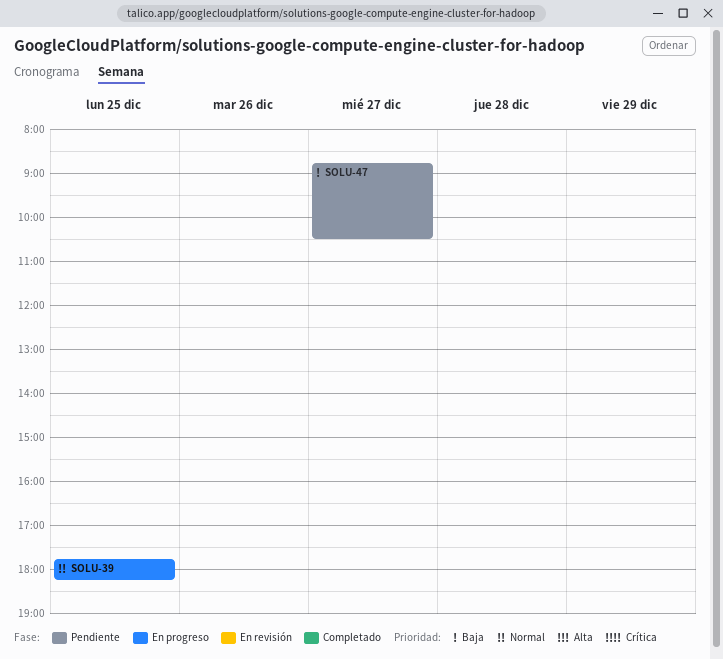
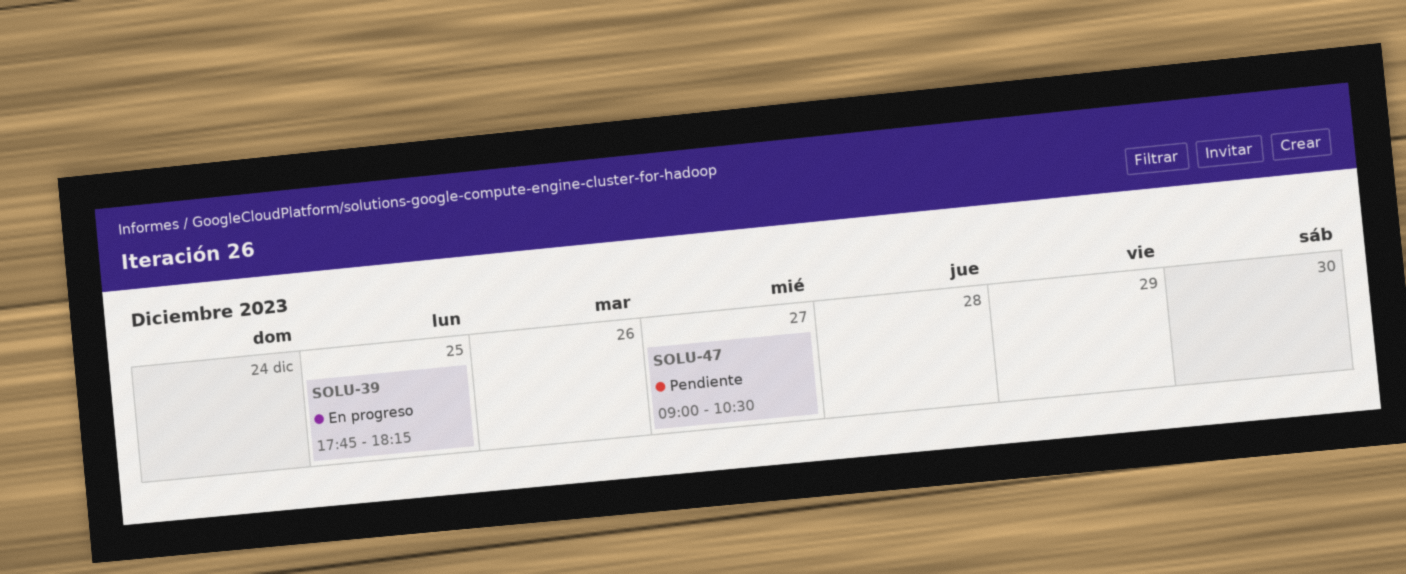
SOLU-47, begins: 08:45 -> 09:00

